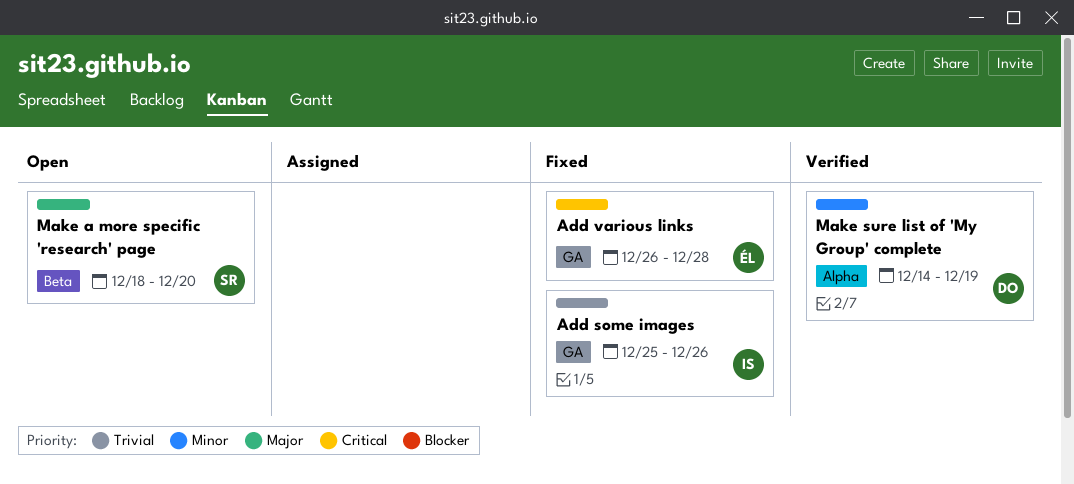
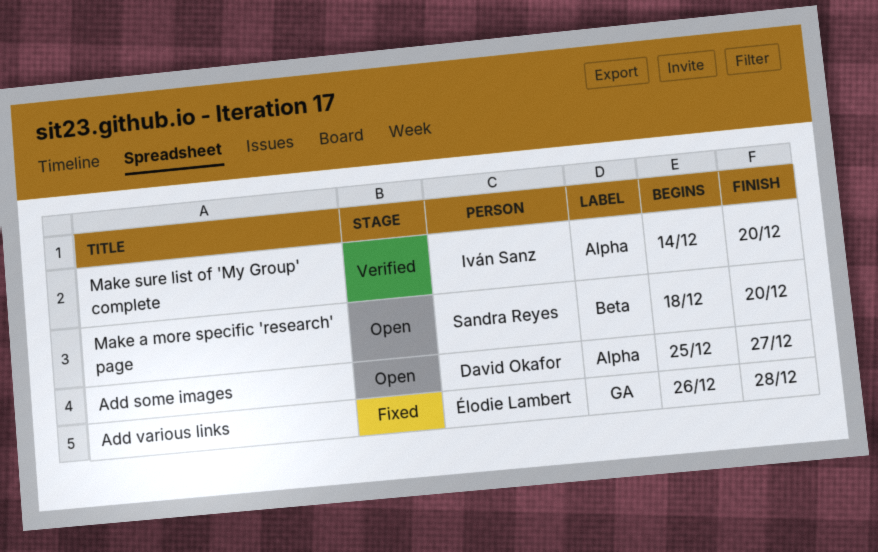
Add some images, status: Fixed -> Open
Add some images, owner: Iván Sanz -> David Okafor
Add some images, label: GA -> Alpha
Add some images, due: Dec 26 -> Dec 27
Make sure list of 'My Group' complete, owner: David Okafor -> Iván Sanz
Make sure list of 'My Group' complete, due: Dec 19 -> Dec 20

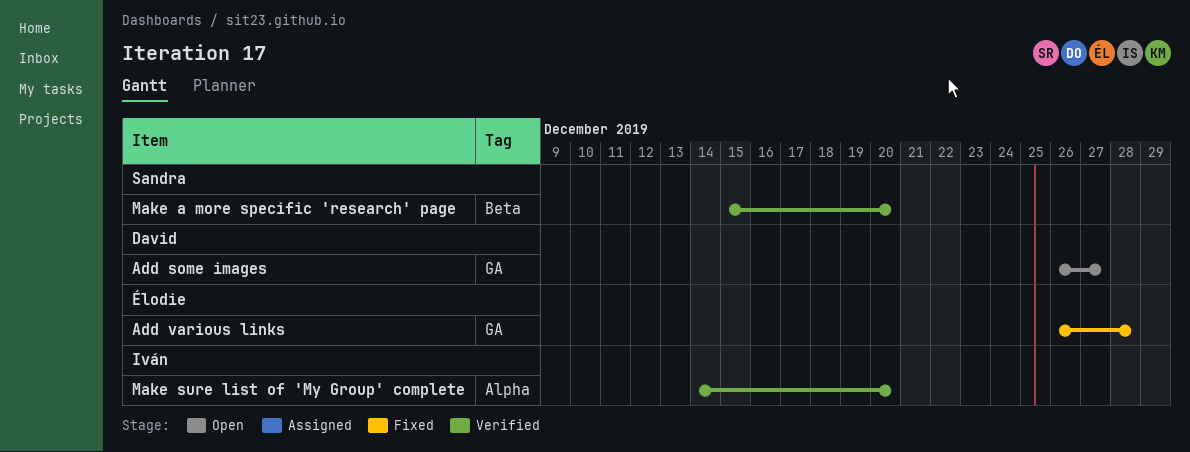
Add some images, label: Alpha -> GA
Add some images, start: Dec 25 -> Dec 26
Make a more specific 'research' page, status: Open -> Verified
Make a more specific 'research' page, start: Dec 18 -> Dec 15

